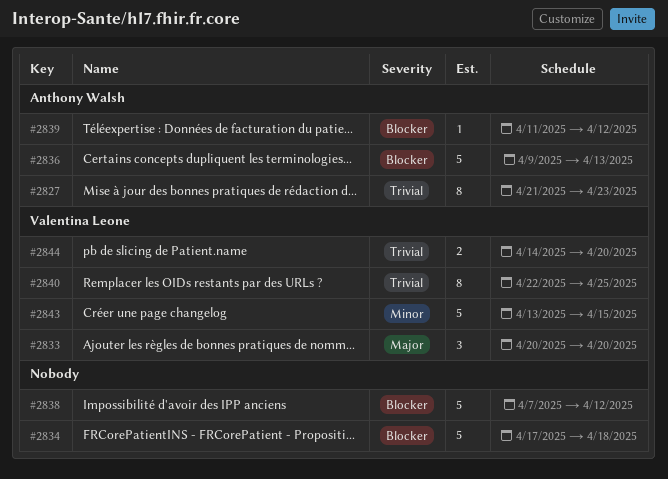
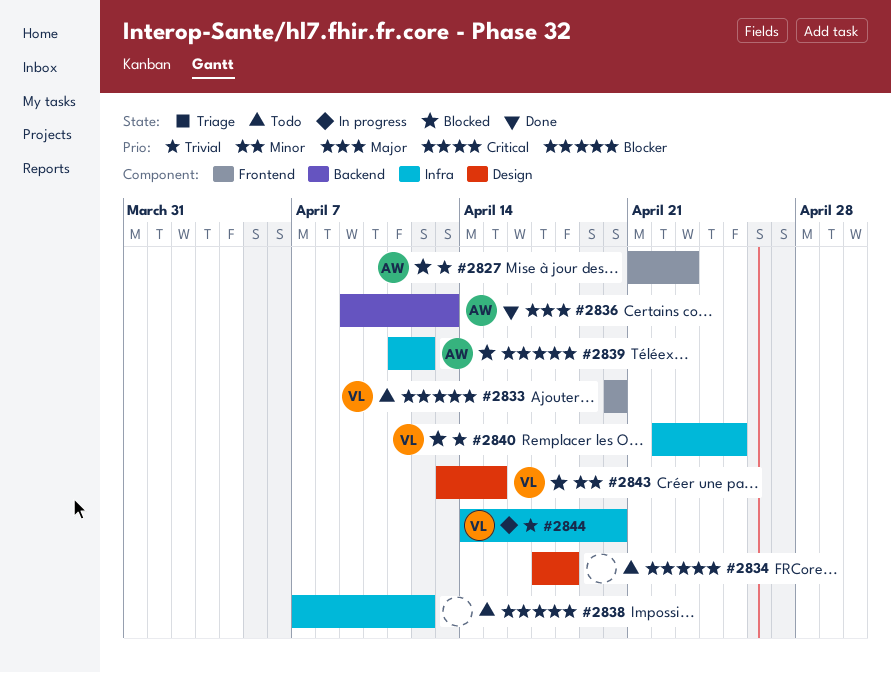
#2833, priority: Major -> Blocker
#2836, priority: Blocker -> Major

